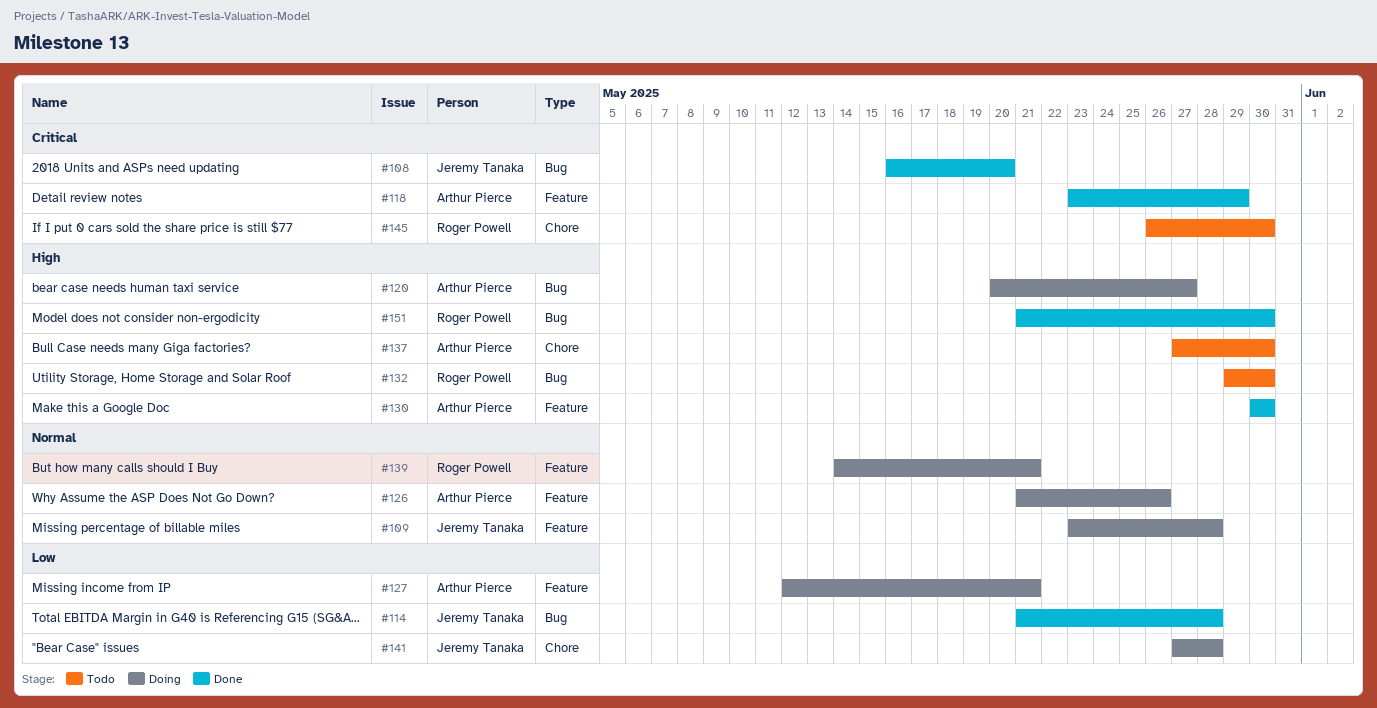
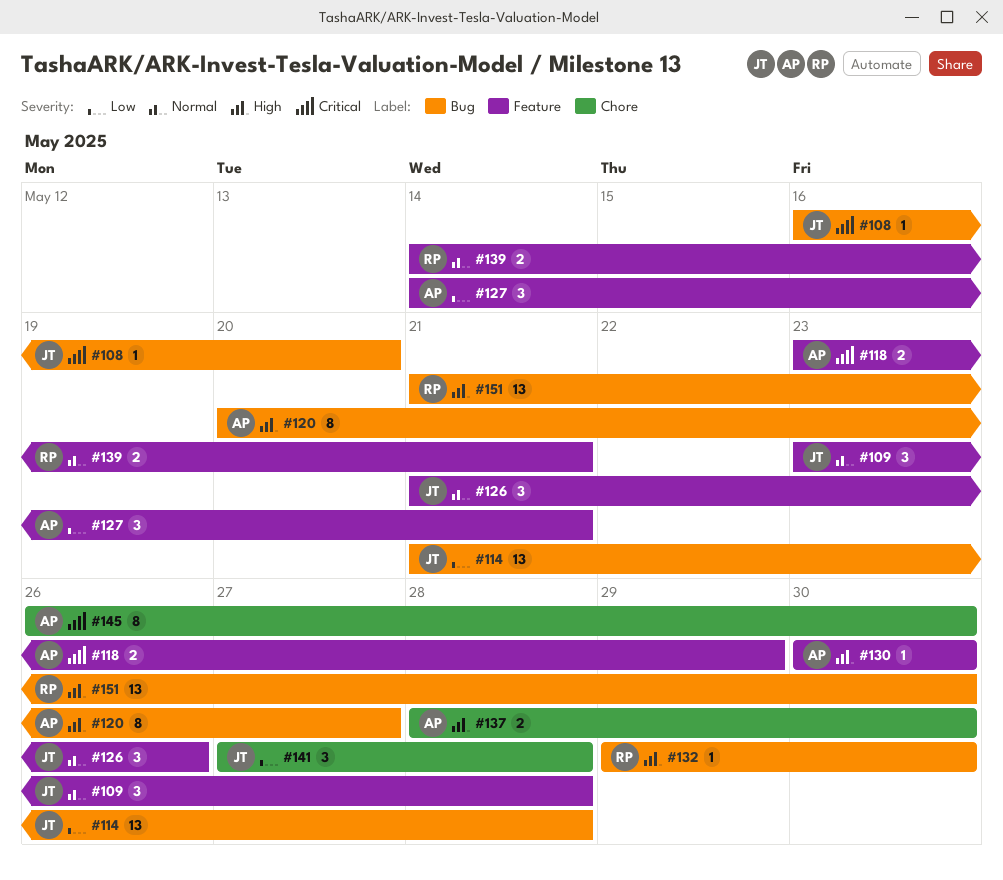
#126, owner: Arthur Pierce -> Jeremy Tanaka
#127, start: May 12 -> May 14
#137, start: May 27 -> May 28
#145, owner: Roger Powell -> Arthur Pierce

